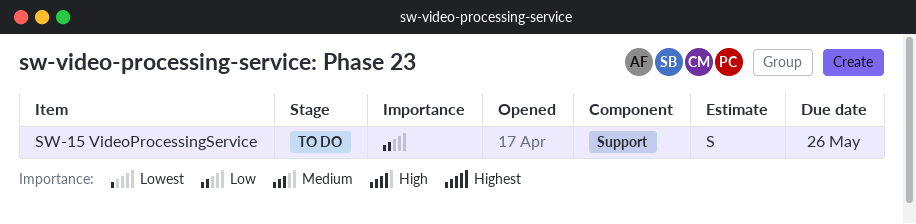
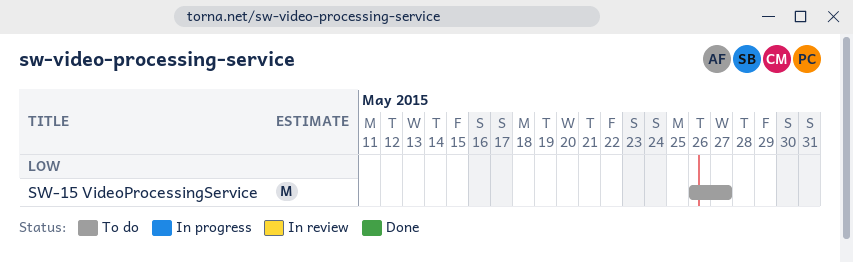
SW-15 VideoProcessingService, estimate: S -> M
SW-15 VideoProcessingService, due: May 26 -> May 27

